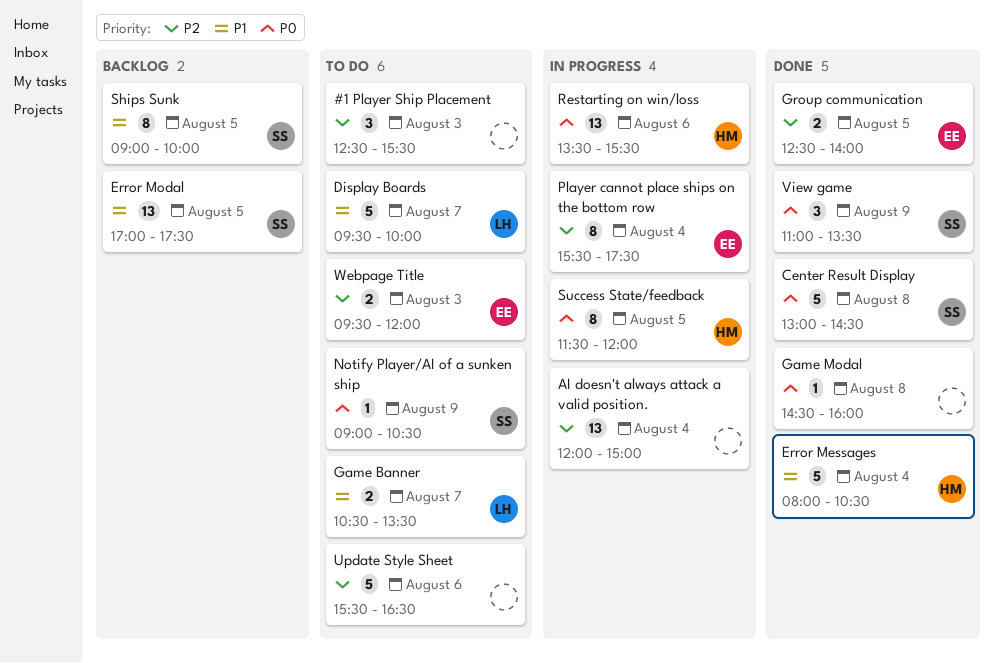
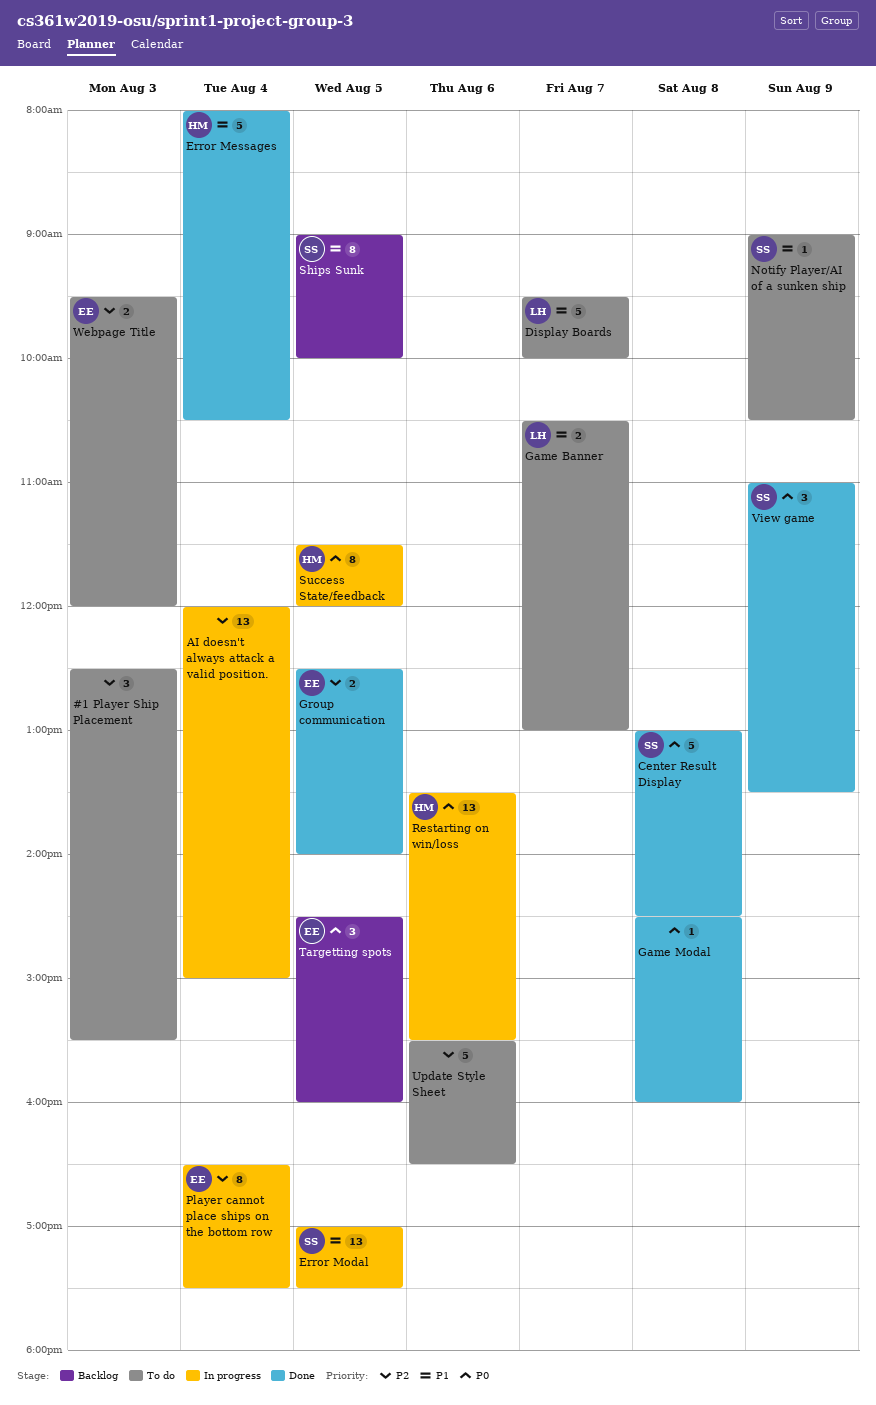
Error Modal, status: Backlog -> In progress
Game Banner, ends: 13:30 -> 13:00
Notify Player/AI of a sunken ship, priority: P0 -> P1
Player cannot place ships on the bottom row, begins: 15:30 -> 16:30
Targetting spots: none -> present

